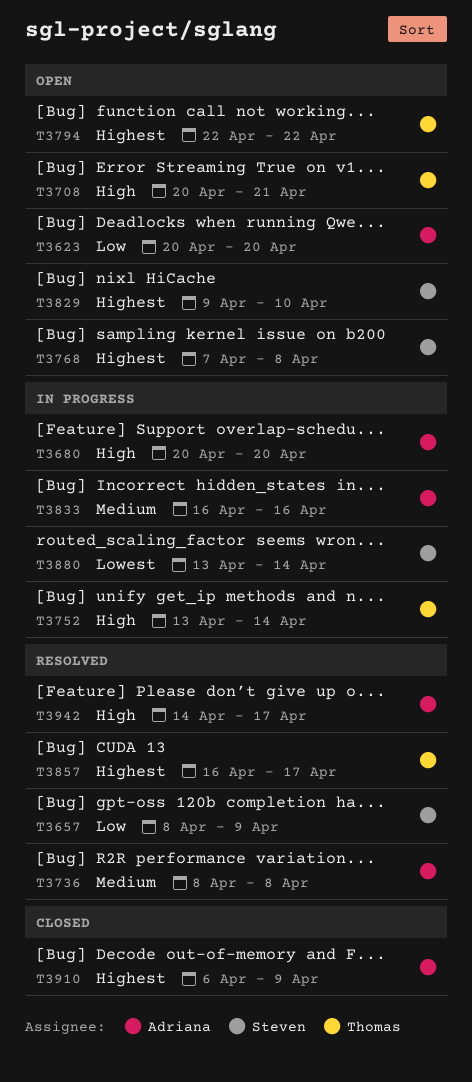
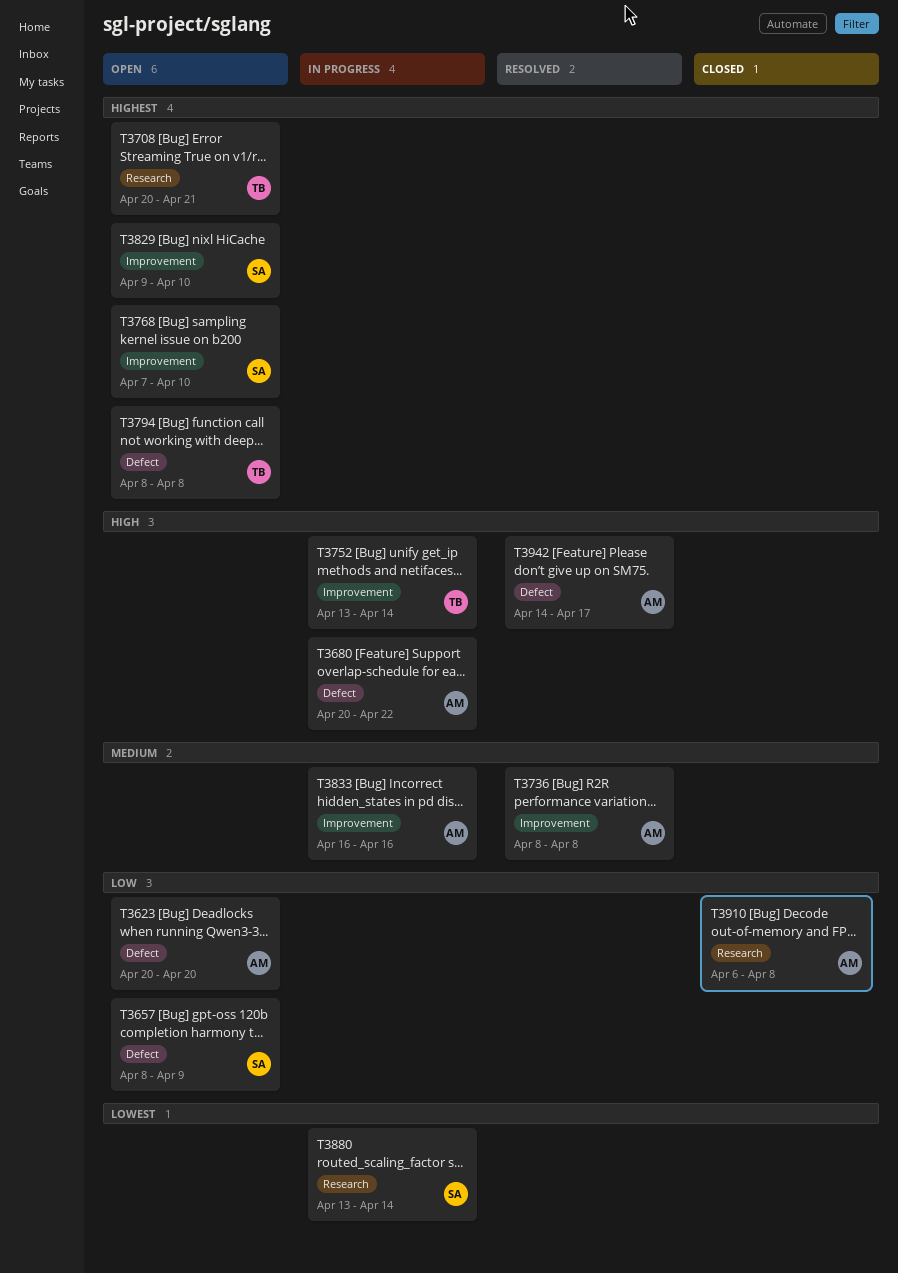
T3657, status: Resolved -> Open
T3680, due: Apr 20 -> Apr 22
T3708, priority: High -> Highest
T3768, due: Apr 8 -> Apr 10
T3794, start: Apr 22 -> Apr 8
T3794, due: Apr 22 -> Apr 8
T3857: present -> none
T3910, priority: Highest -> Low
T3910, due: Apr 9 -> Apr 8

